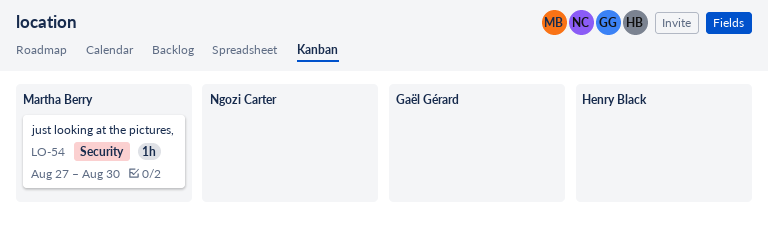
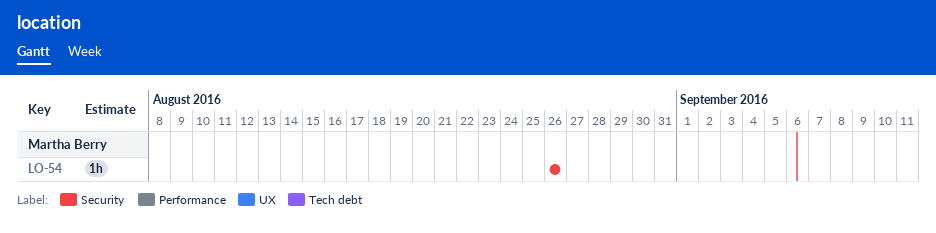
LO-54, start: Aug 27 -> Aug 26
LO-54, due: Aug 30 -> Aug 26

